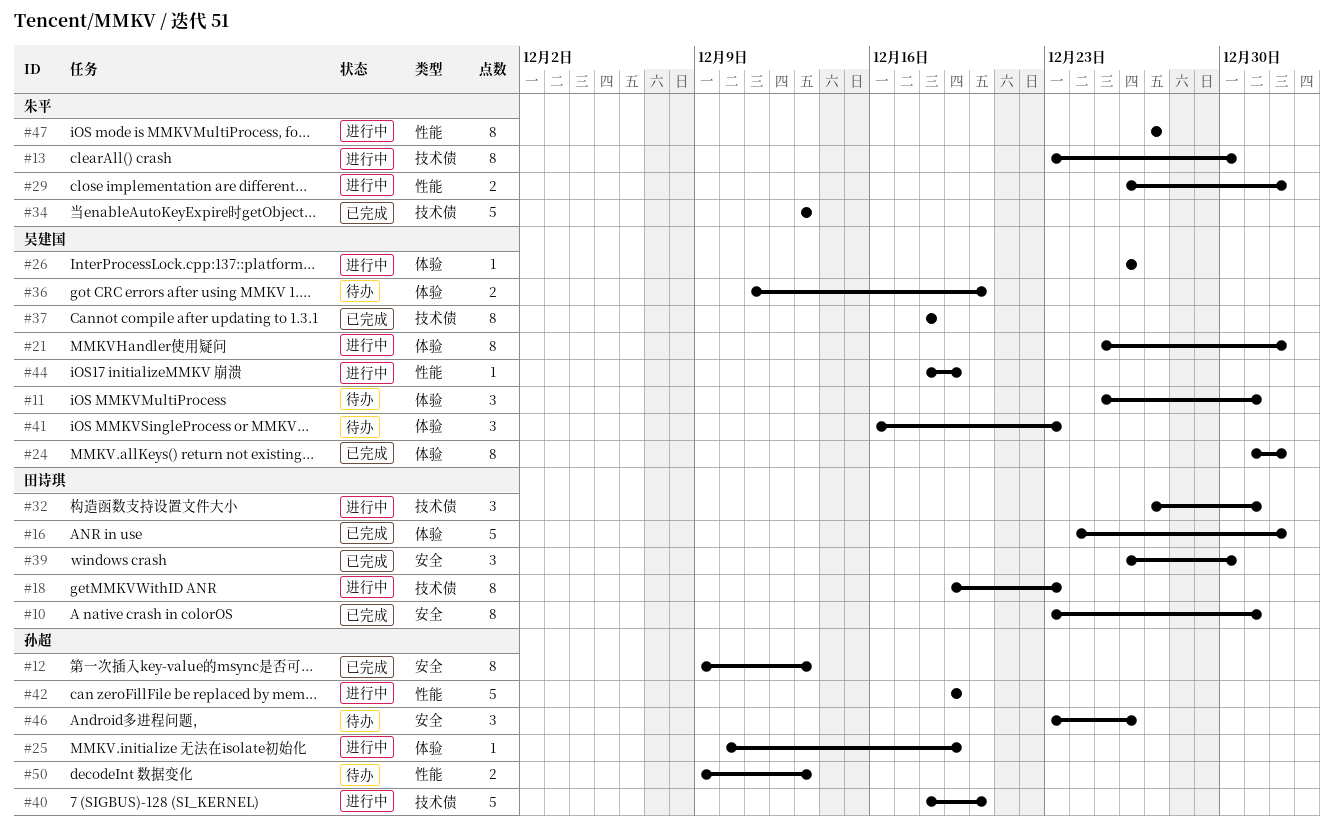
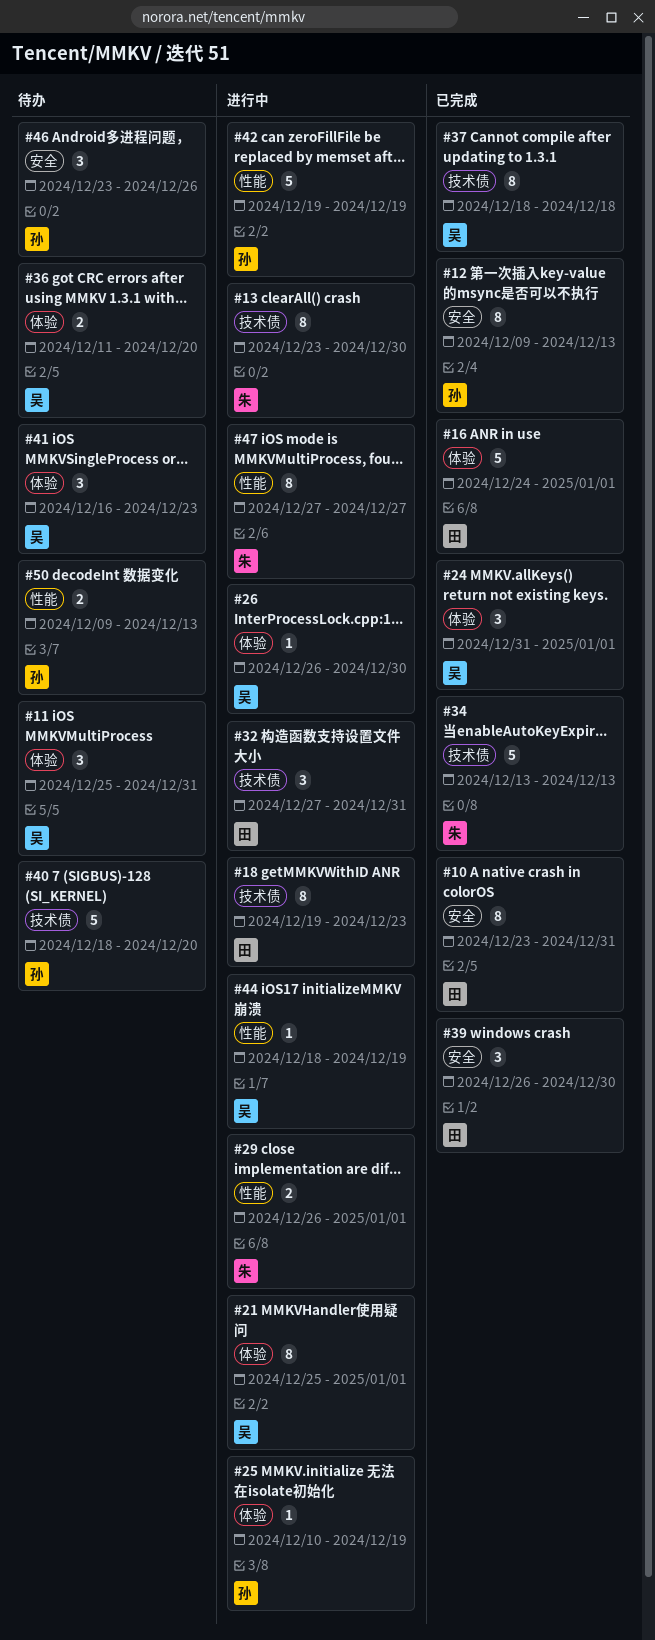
#24, estimate: 8 -> 3
#26, due: Dec 26 -> Dec 30
#40, status: 进行中 -> 待办

